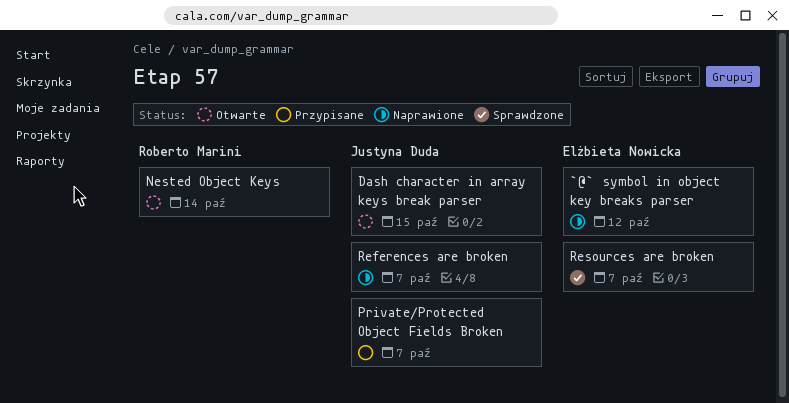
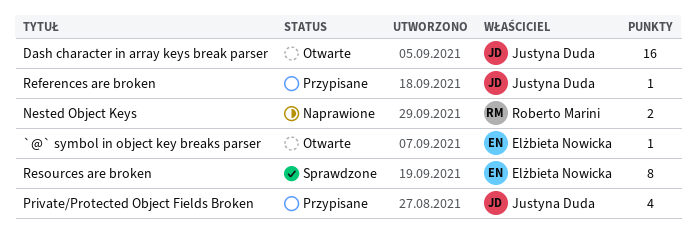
`@` symbol in object key breaks parser, status: Naprawione -> Otwarte
Nested Object Keys, status: Otwarte -> Naprawione
References are broken, status: Naprawione -> Przypisane

